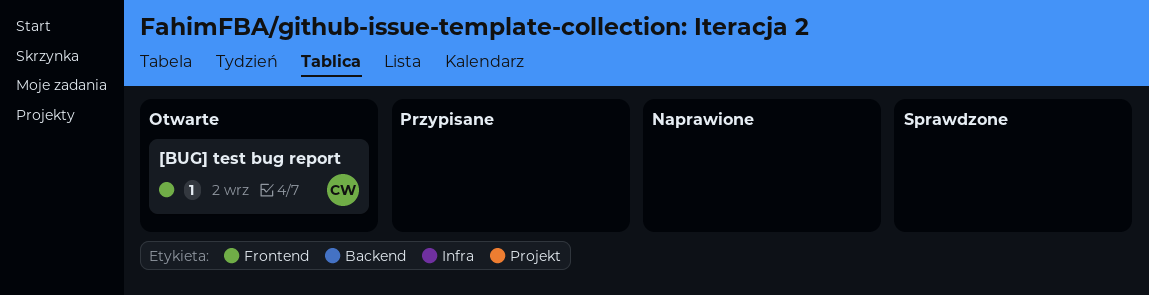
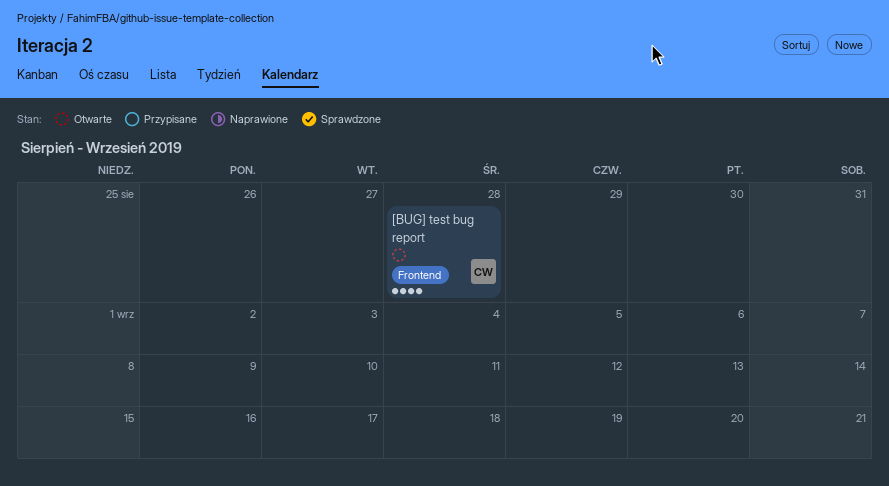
[BUG] test bug report, estimate: 1 -> 4
[BUG] test bug report, due: Sep 2 -> Aug 28

